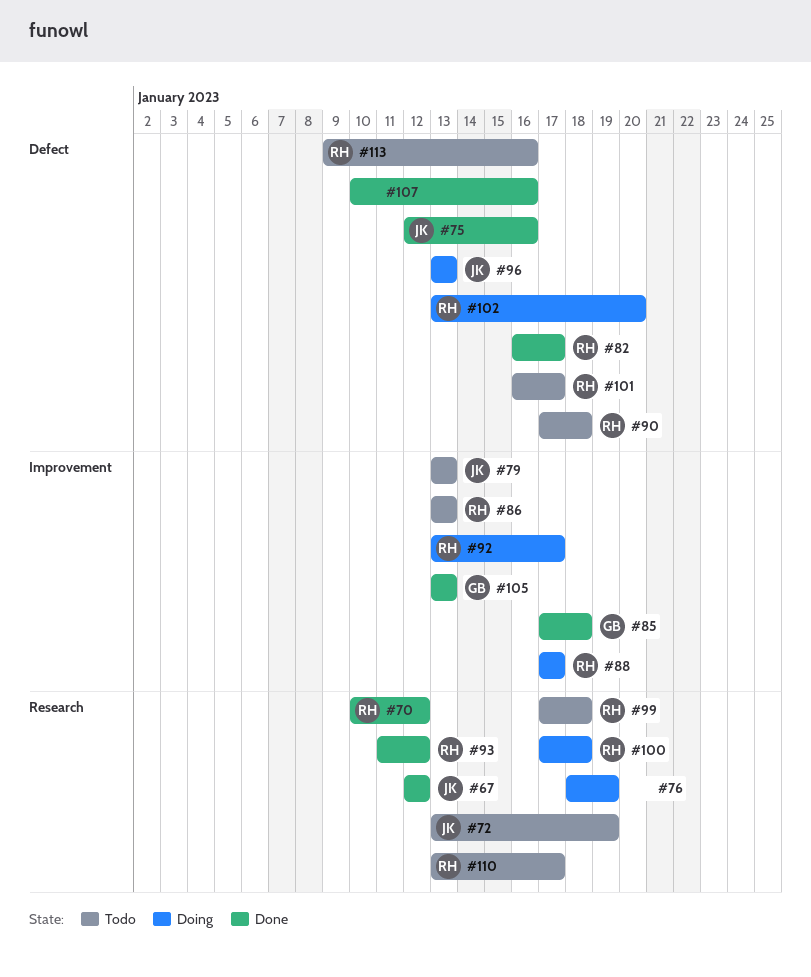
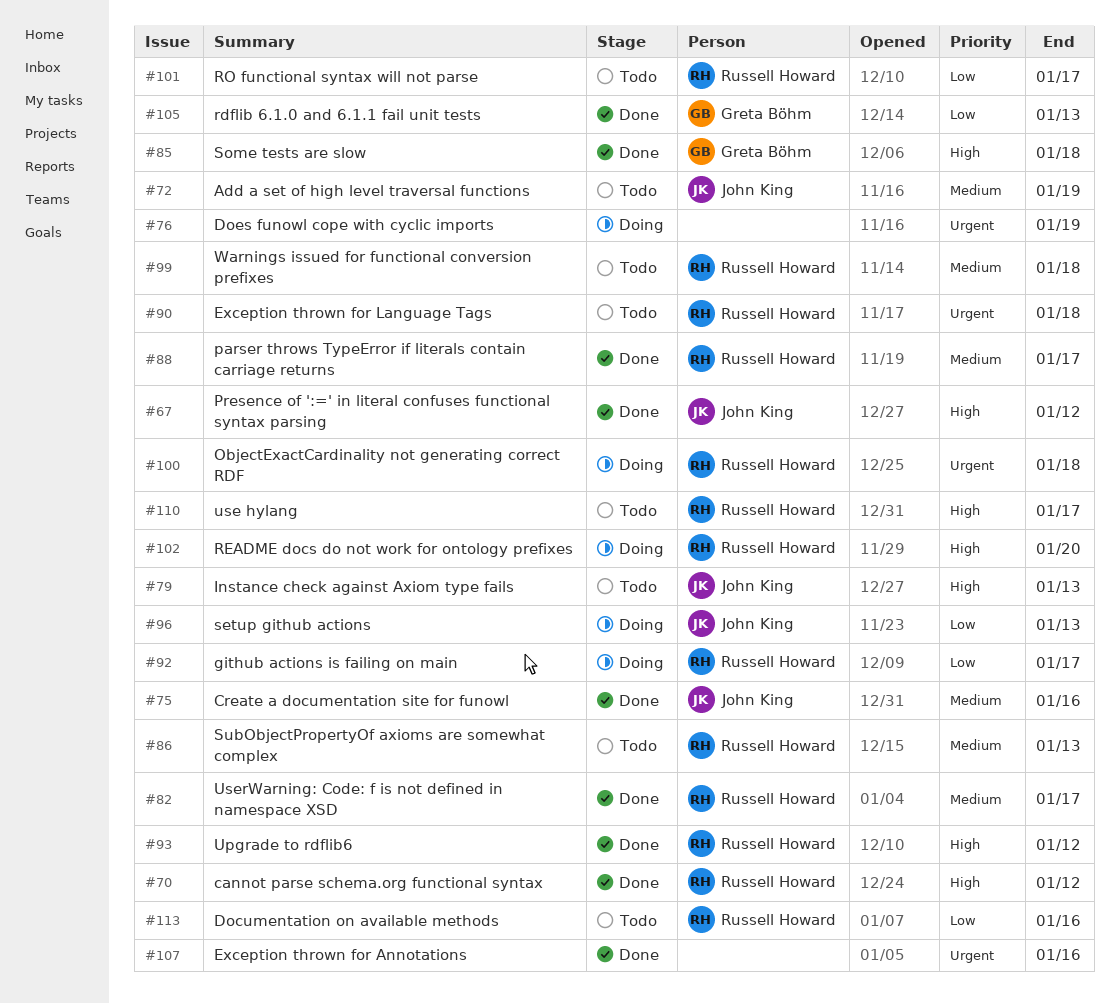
#88, status: Doing -> Done

